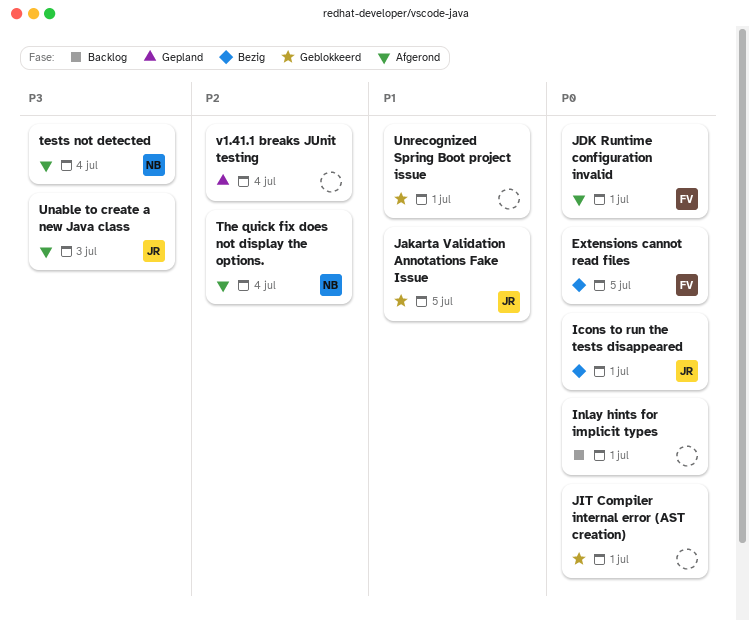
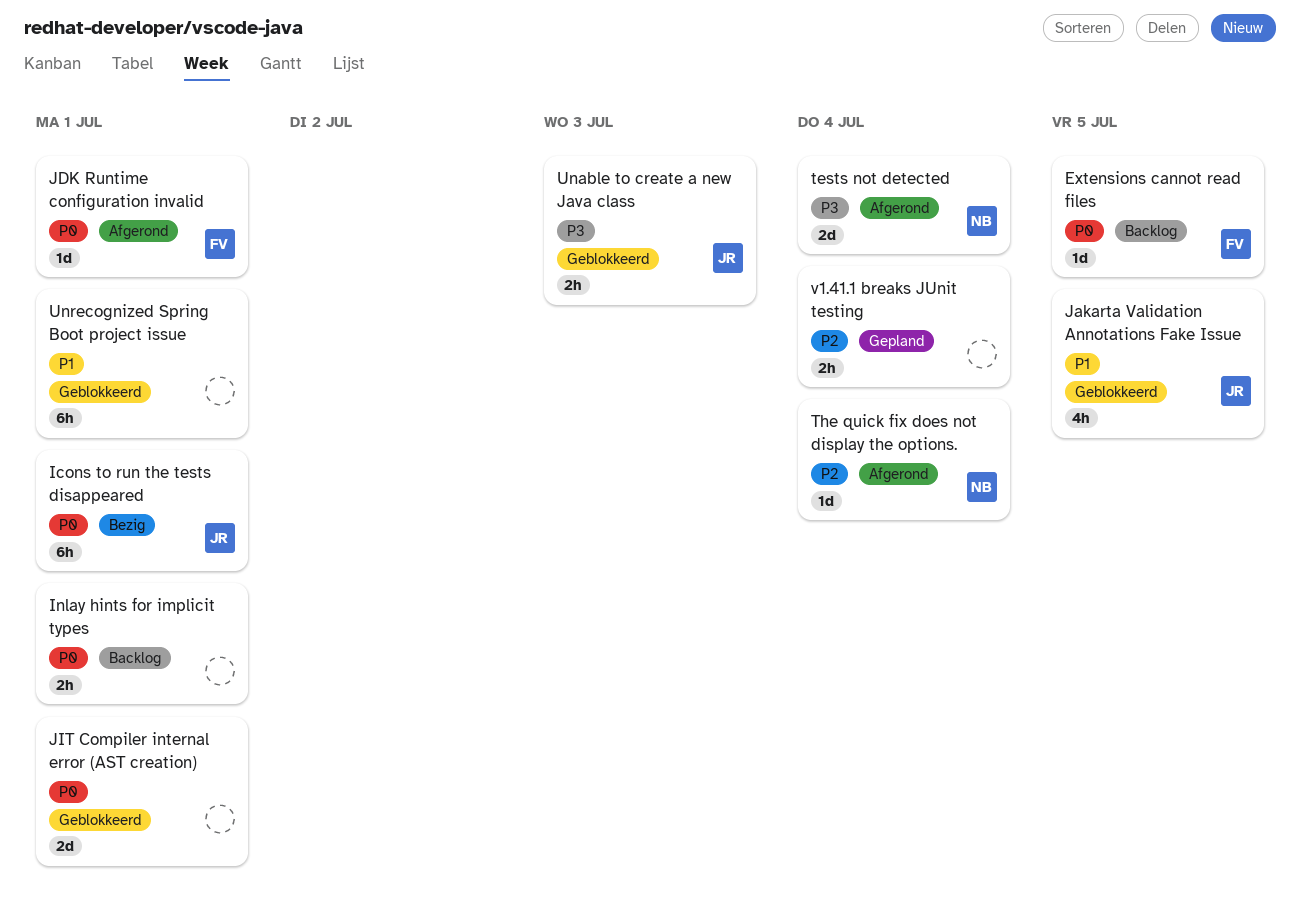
Extensions cannot read files, status: Bezig -> Backlog
Unable to create a new Java class, status: Afgerond -> Geblokkeerd

